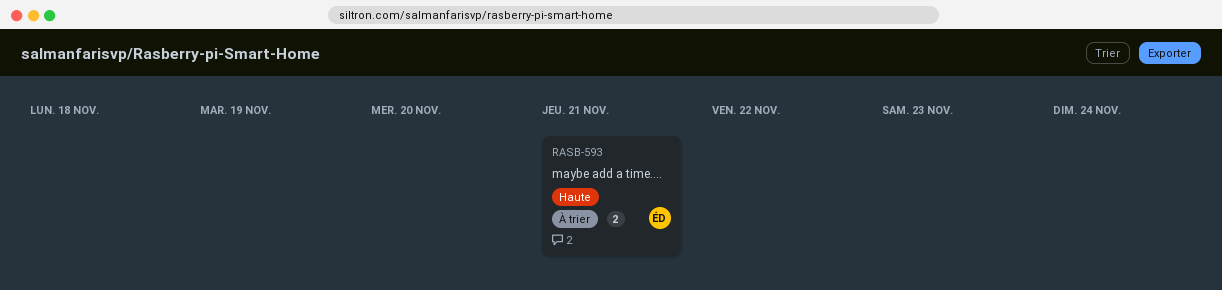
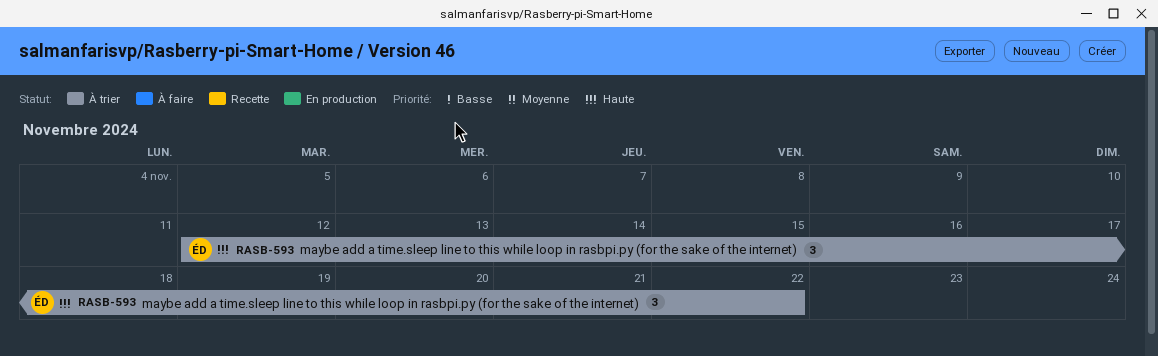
RASB-593, estimate: 2 -> 3
RASB-593, due: Nov 21 -> Nov 22

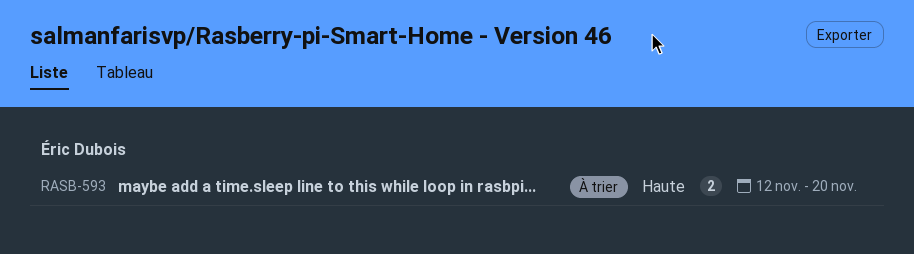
RASB-593, estimate: 3 -> 2
RASB-593, due: Nov 22 -> Nov 20

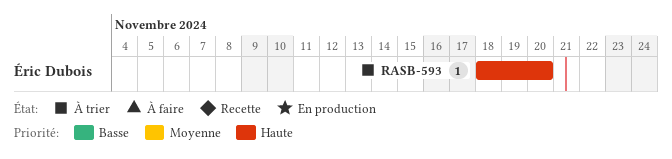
RASB-593, estimate: 2 -> 1
RASB-593, start: Nov 12 -> Nov 18

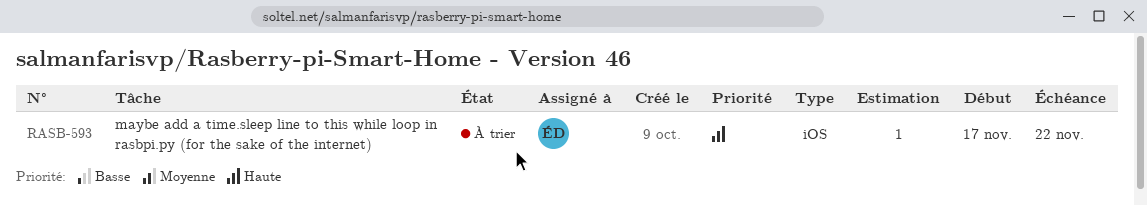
RASB-593, start: Nov 18 -> Nov 17
RASB-593, due: Nov 20 -> Nov 22

